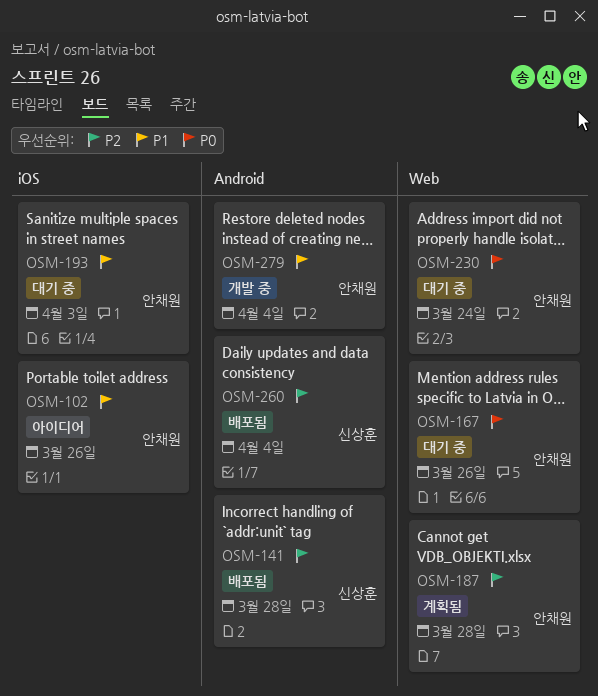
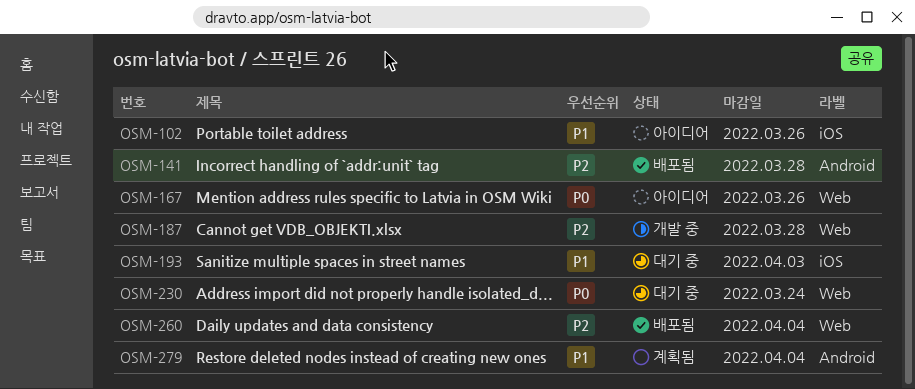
OSM-167, status: 대기 중 -> 아이디어
OSM-187, status: 계획됨 -> 개발 중
OSM-260, label: Android -> Web
OSM-279, status: 개발 중 -> 계획됨

